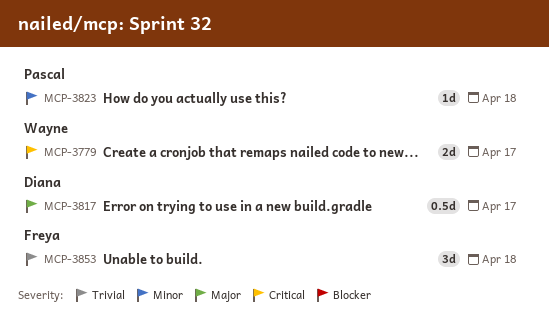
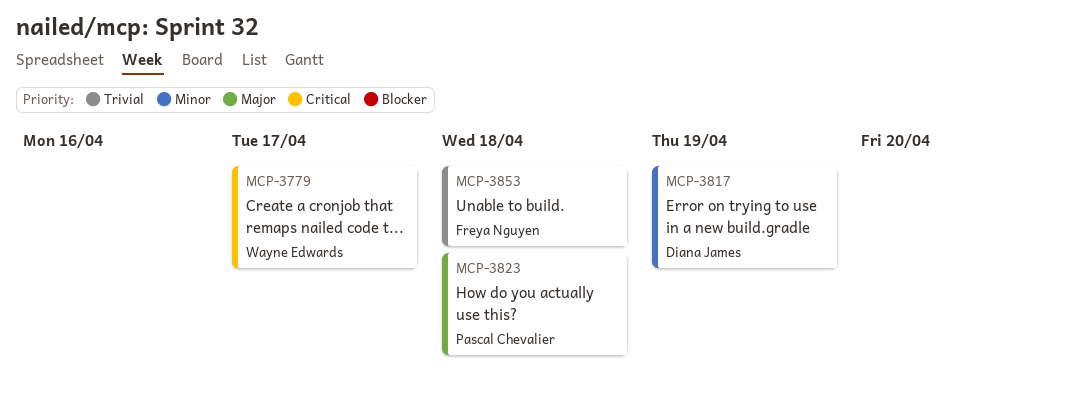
MCP-3817, priority: Major -> Minor
MCP-3817, due: Apr 17 -> Apr 19
MCP-3823, priority: Minor -> Major

